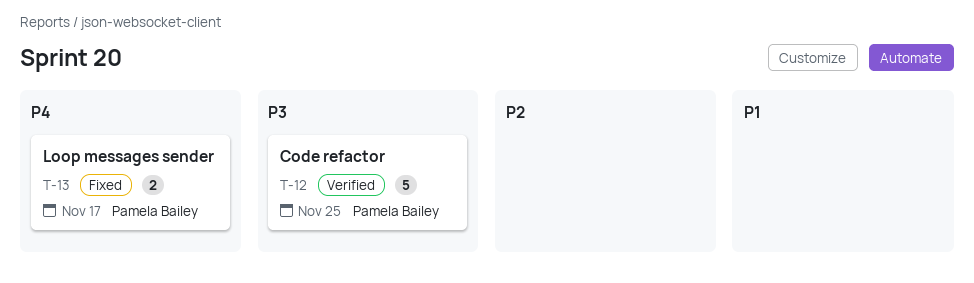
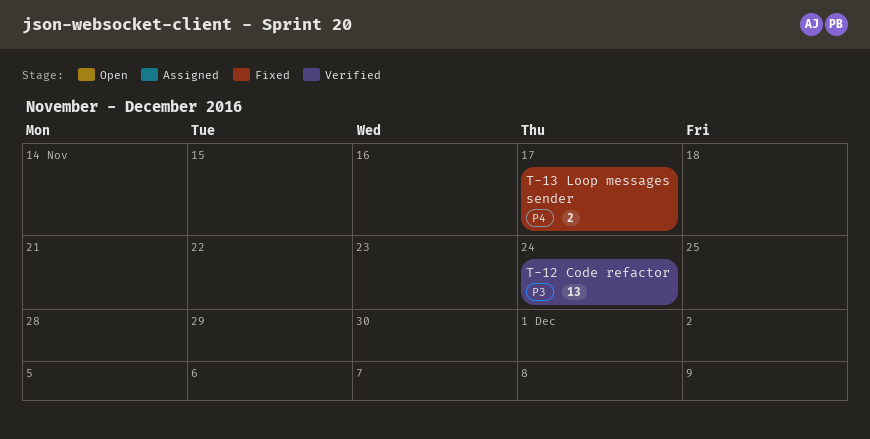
T-12, estimate: 5 -> 13
T-12, due: Nov 25 -> Nov 24

